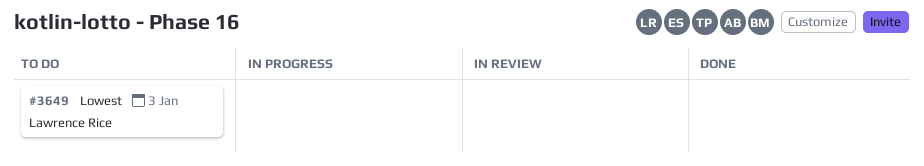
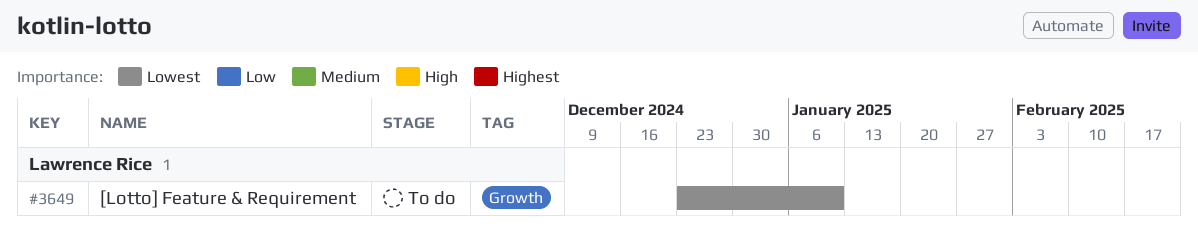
#3649, due: Jan 3 -> Jan 10

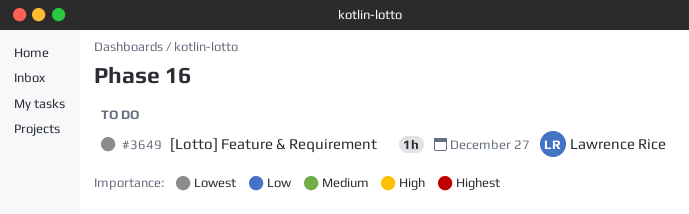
#3649, due: Jan 10 -> Dec 27

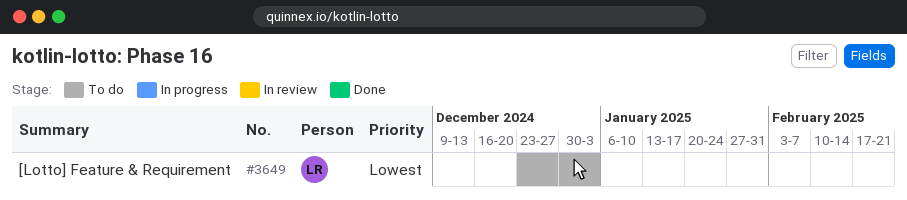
#3649, due: Dec 27 -> Jan 3

